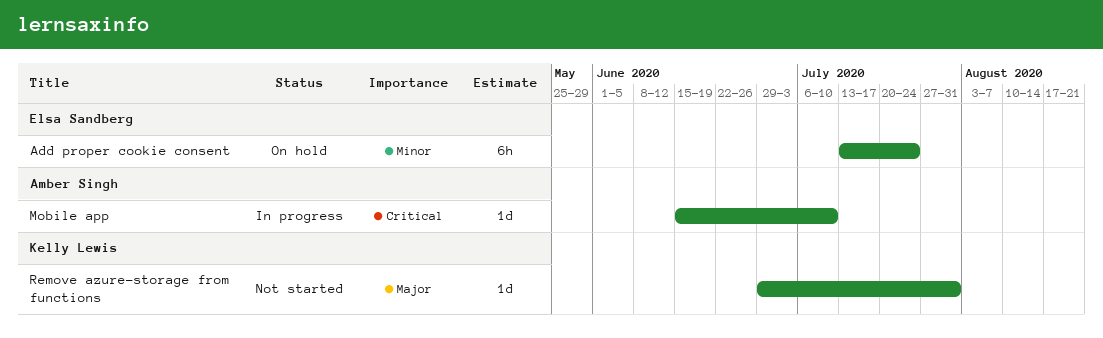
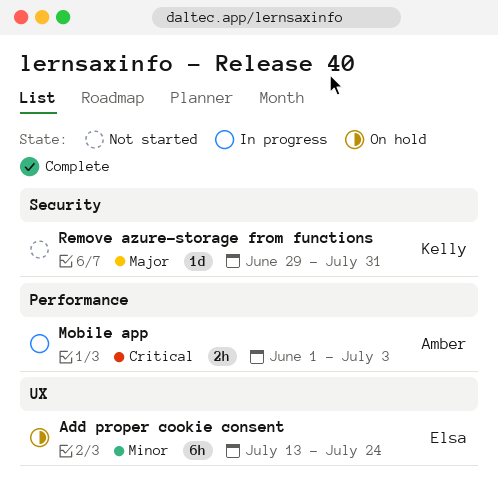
Mobile app, estimate: 1d -> 2h
Mobile app, start: Jun 15 -> Jun 1
Mobile app, due: Jul 10 -> Jul 3

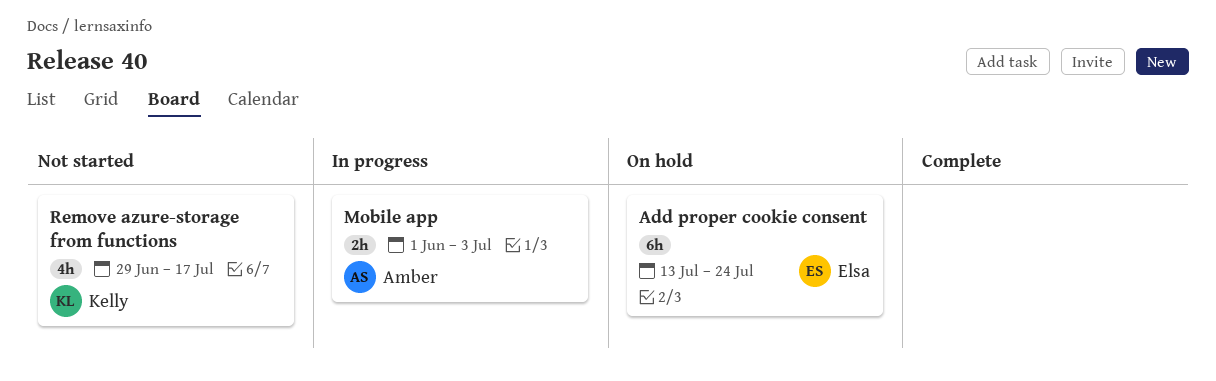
Remove azure-storage from functions, estimate: 1d -> 4h
Remove azure-storage from functions, due: Jul 31 -> Jul 17

